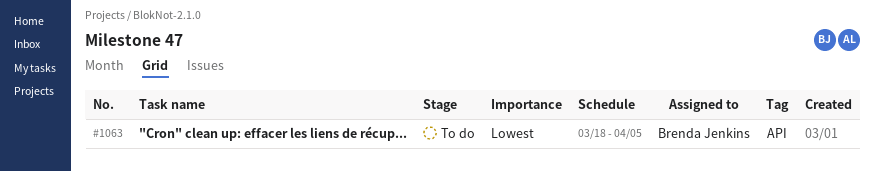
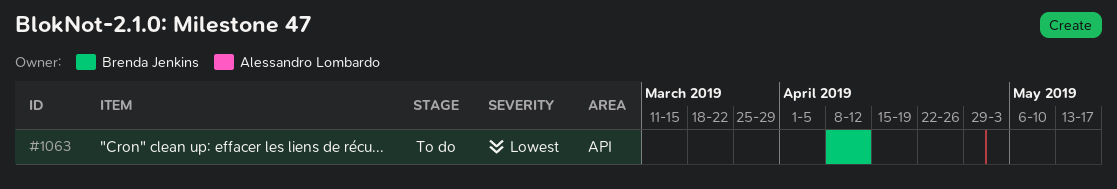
#1063, start: Mar 18 -> Apr 8
#1063, due: Apr 5 -> Apr 12

